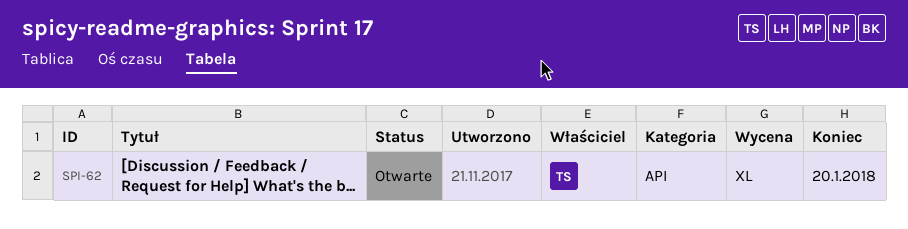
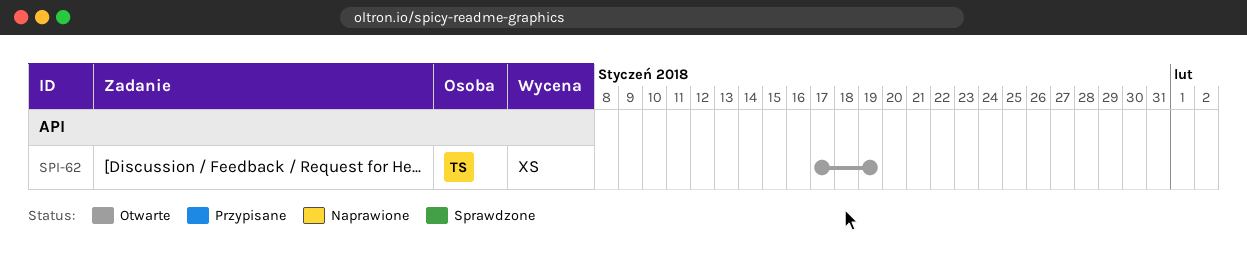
SPI-62, estimate: XL -> XS
SPI-62, due: Jan 20 -> Jan 19

